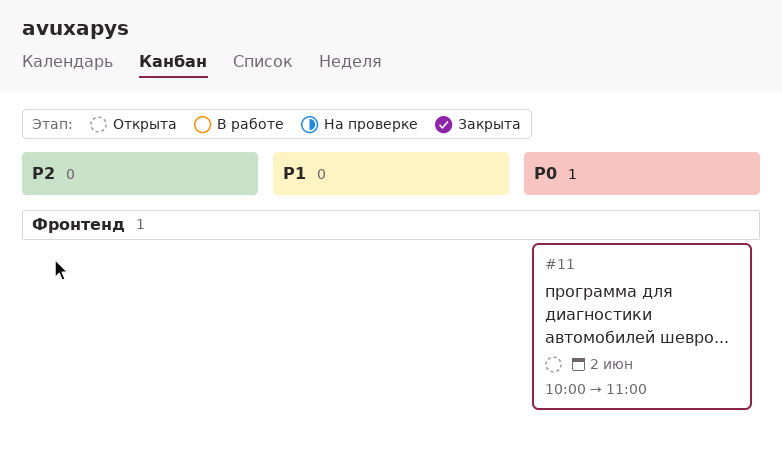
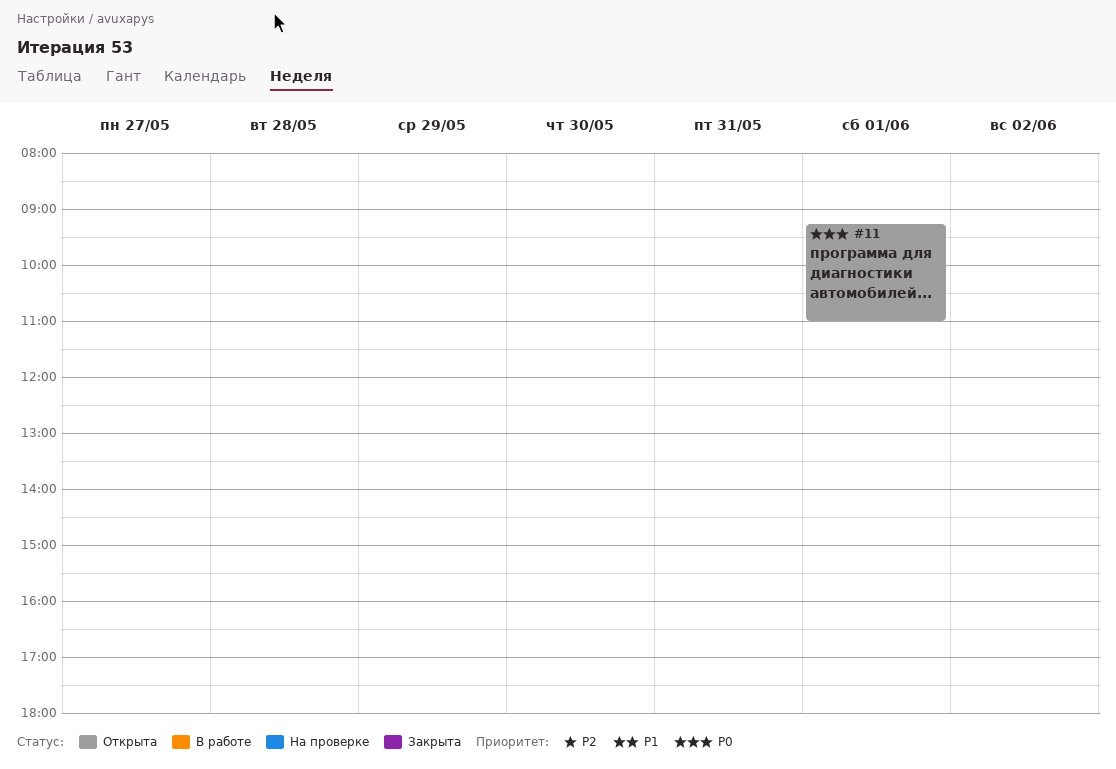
#11, day: Jun 2 -> Jun 1
#11, begins: 10:00 -> 09:15

